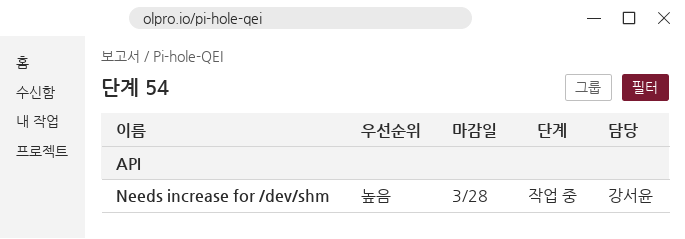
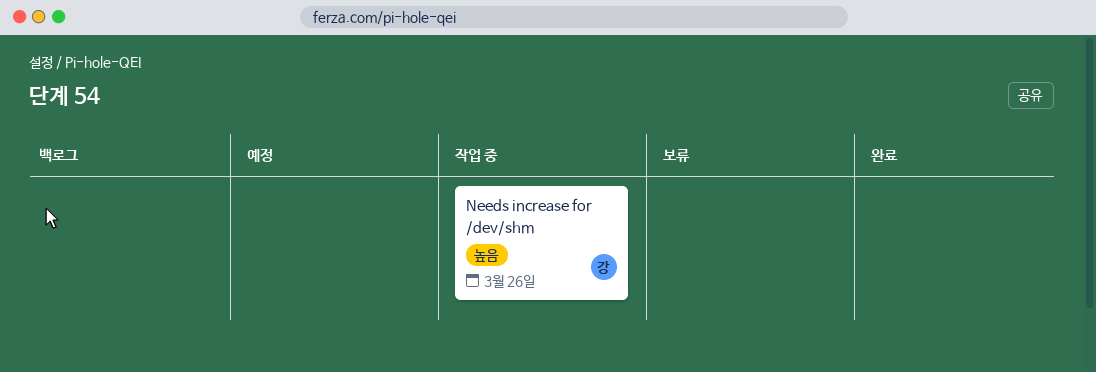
Needs increase for /dev/shm, due: Mar 28 -> Mar 26

